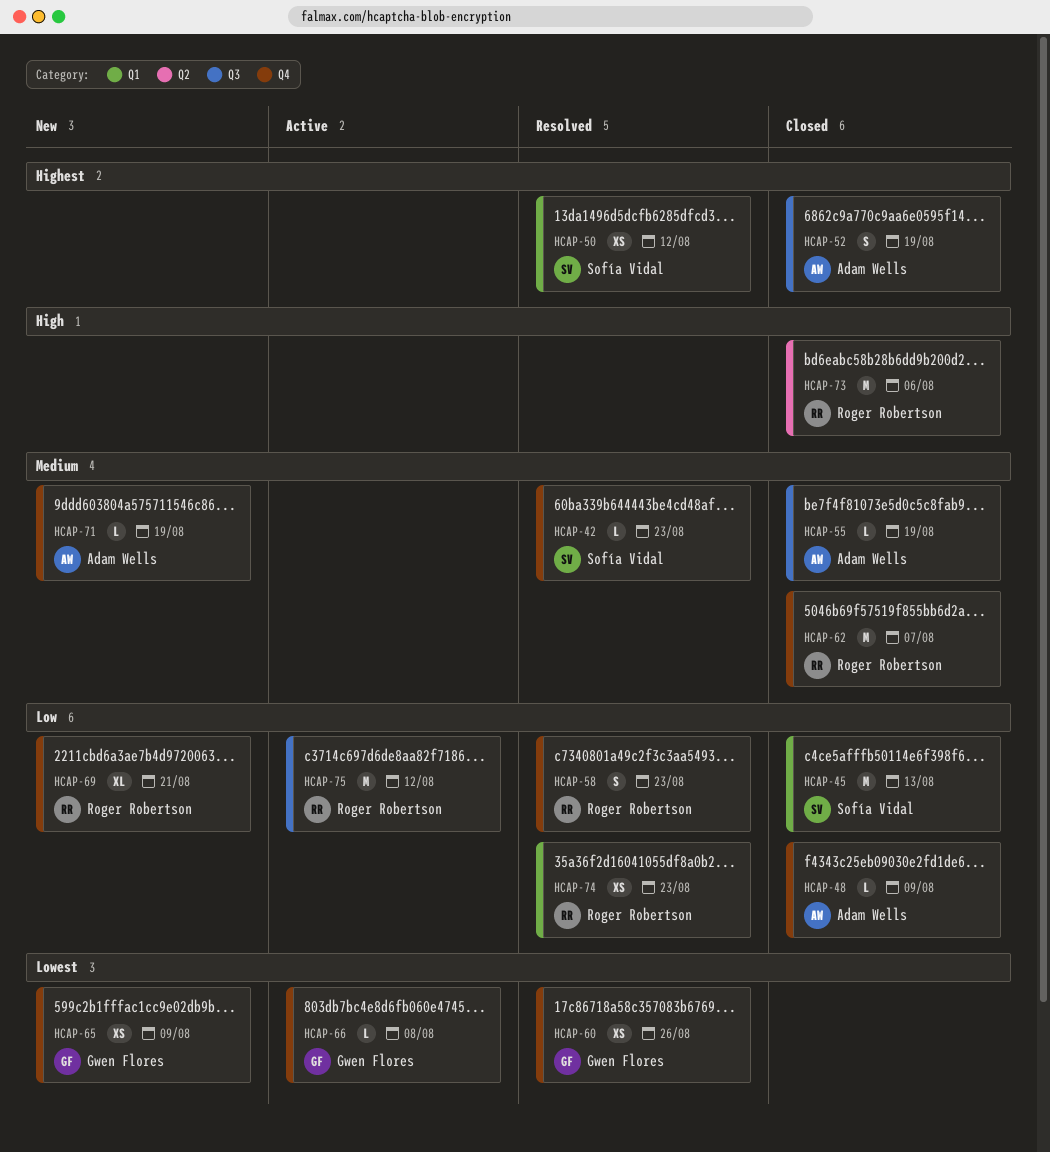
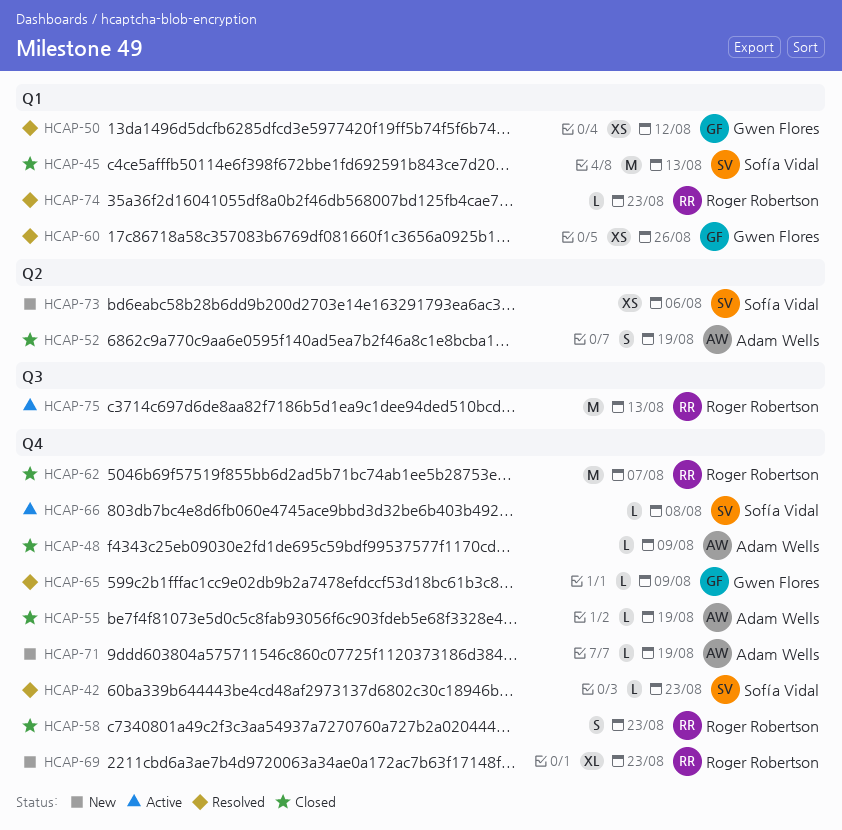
HCAP-50, owner: Sofía Vidal -> Gwen Flores
HCAP-52, label: Q3 -> Q2
HCAP-55, label: Q3 -> Q4
HCAP-58, status: Resolved -> Closed
HCAP-60, label: Q4 -> Q1
HCAP-65, status: New -> Resolved
HCAP-65, estimate: XS -> L
HCAP-66, owner: Gwen Flores -> Sofía Vidal
HCAP-69, due: Aug 21 -> Aug 23
HCAP-73, status: Closed -> New
HCAP-73, owner: Roger Robertson -> Sofía Vidal
HCAP-73, estimate: M -> XS
HCAP-74, estimate: XS -> L
HCAP-75, due: Aug 12 -> Aug 13

